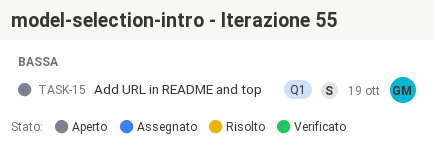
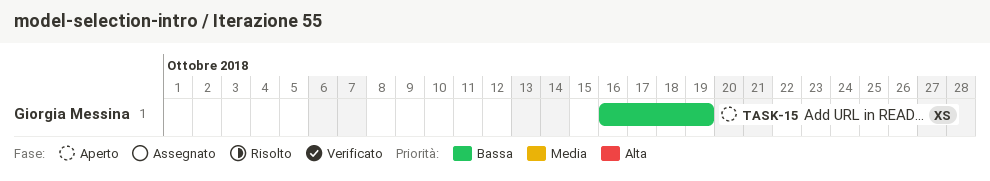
TASK-15, estimate: S -> XS

